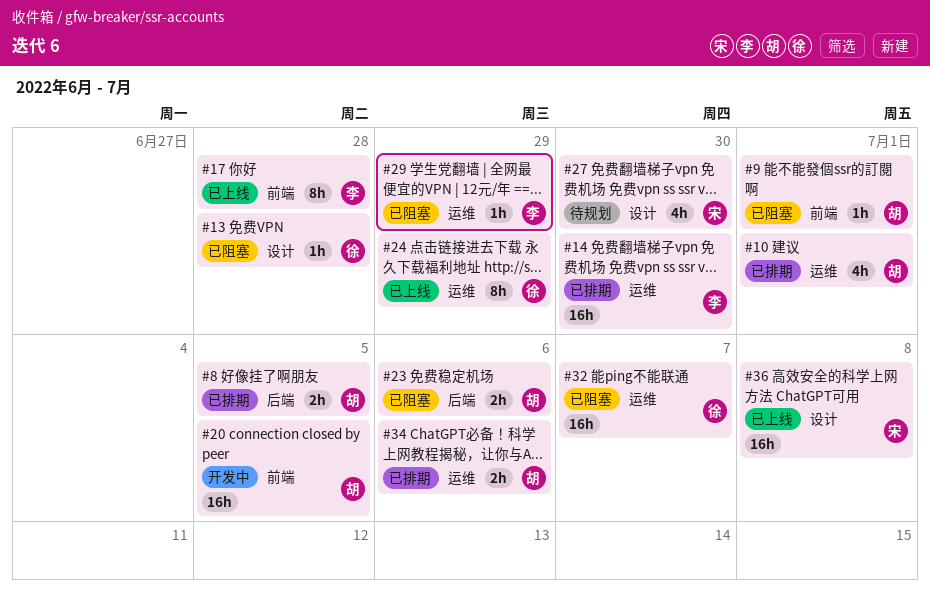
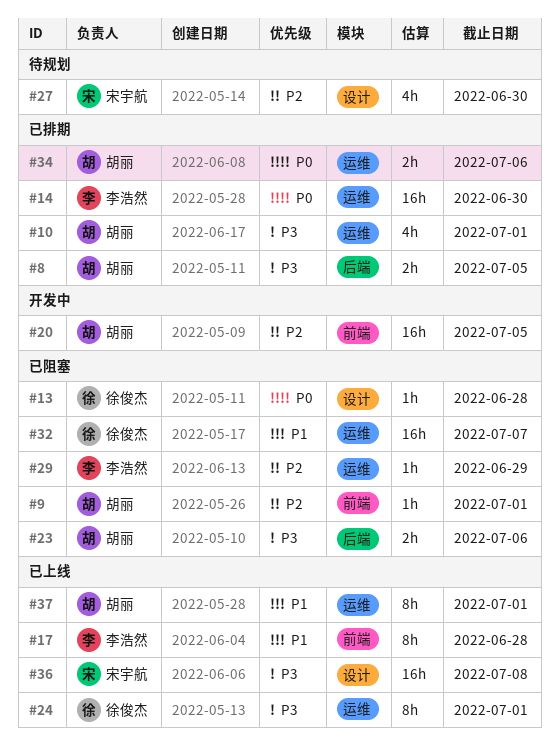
#24, due: Jun 29 -> Jul 1
#37: none -> present

